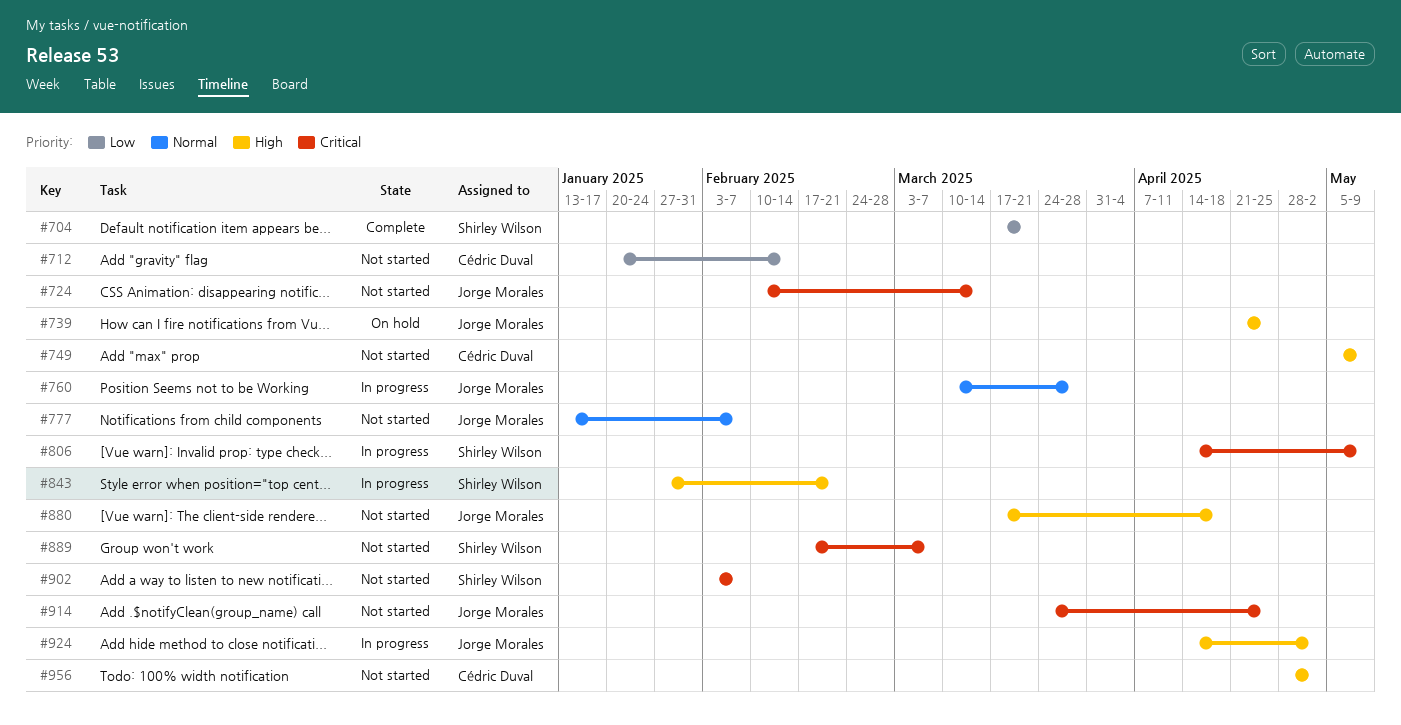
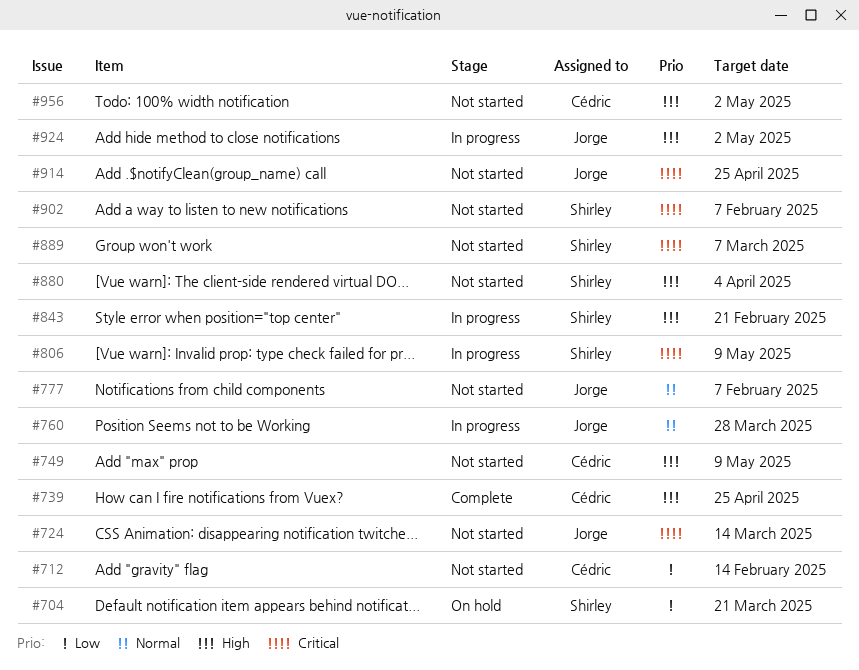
#704, status: Complete -> On hold
#739, status: On hold -> Complete
#739, owner: Jorge Morales -> Cédric Duval
#880, owner: Jorge Morales -> Shirley Wilson
#880, due: Apr 18 -> Apr 4

